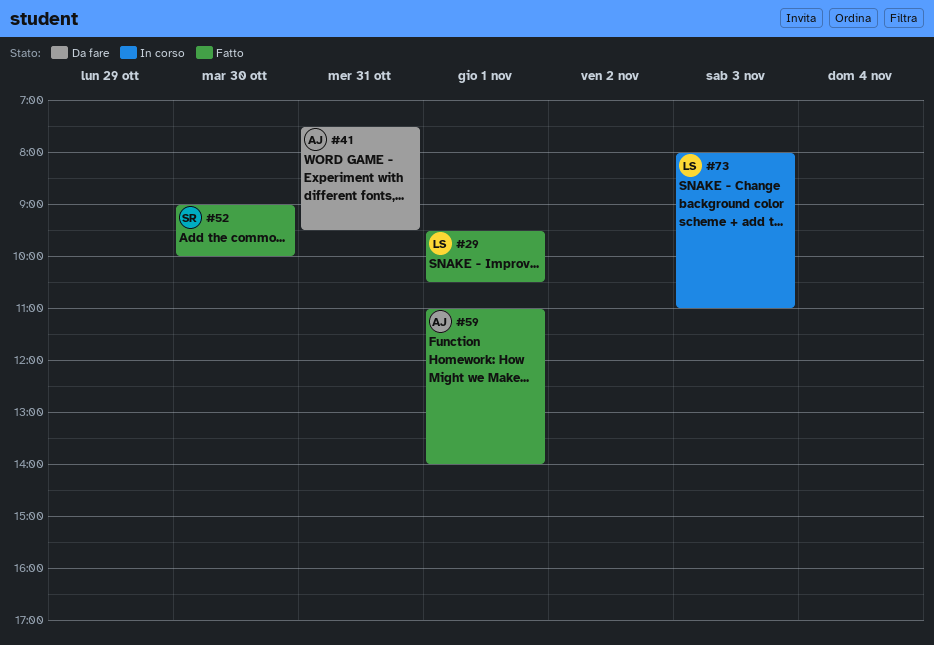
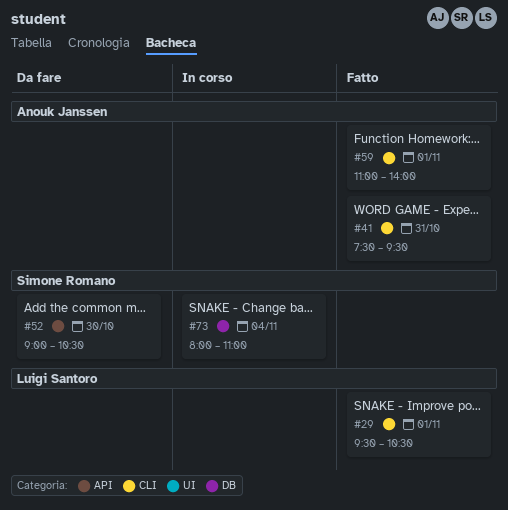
#41, status: Da fare -> Fatto
#52, status: Fatto -> Da fare
#52, ends: 10:00 -> 10:30
#73, owner: Luigi Santoro -> Simone Romano
#73, day: Nov 3 -> Nov 4

